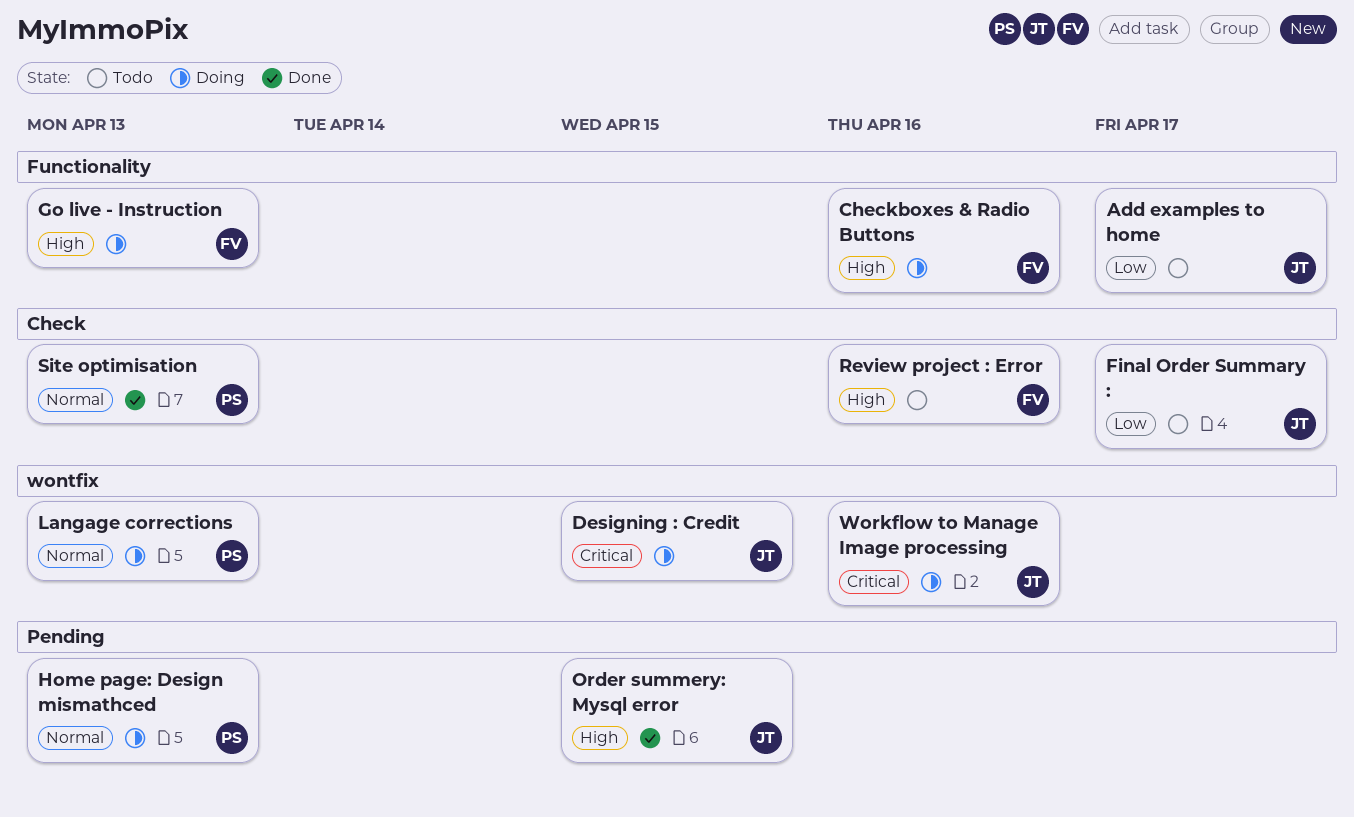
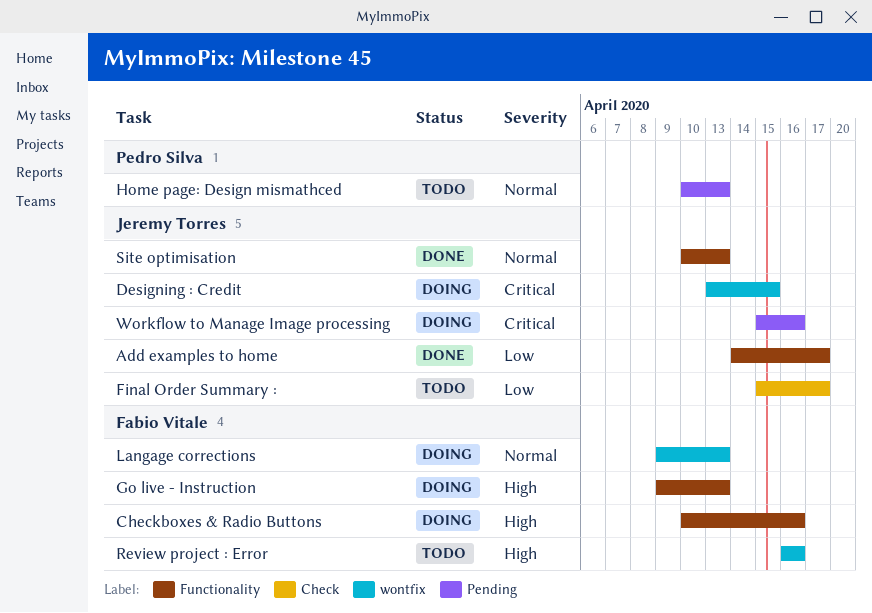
Add examples to home, status: Todo -> Done
Home page: Design mismathced, status: Doing -> Todo
Langage corrections, owner: Pedro Silva -> Fabio Vitale
Order summery: Mysql error: present -> none
Review project : Error, label: Check -> wontfix
Site optimisation, owner: Pedro Silva -> Jeremy Torres
Site optimisation, label: Check -> Functionality
Workflow to Manage Image processing, label: wontfix -> Pending

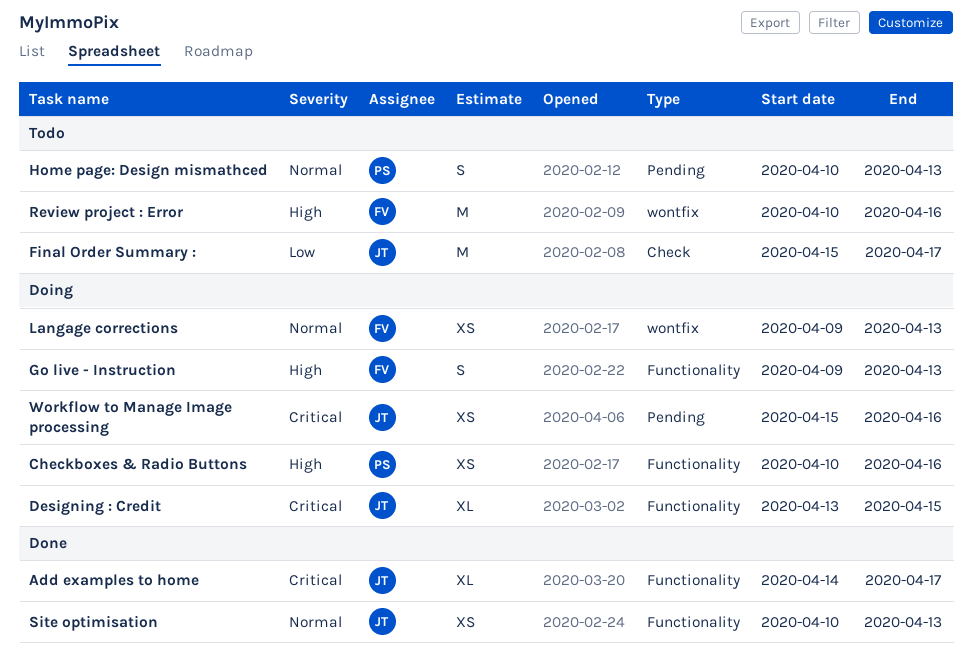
Add examples to home, priority: Low -> Critical
Checkboxes & Radio Buttons, owner: Fabio Vitale -> Pedro Silva
Designing : Credit, label: wontfix -> Functionality
Review project : Error, start: Apr 16 -> Apr 10

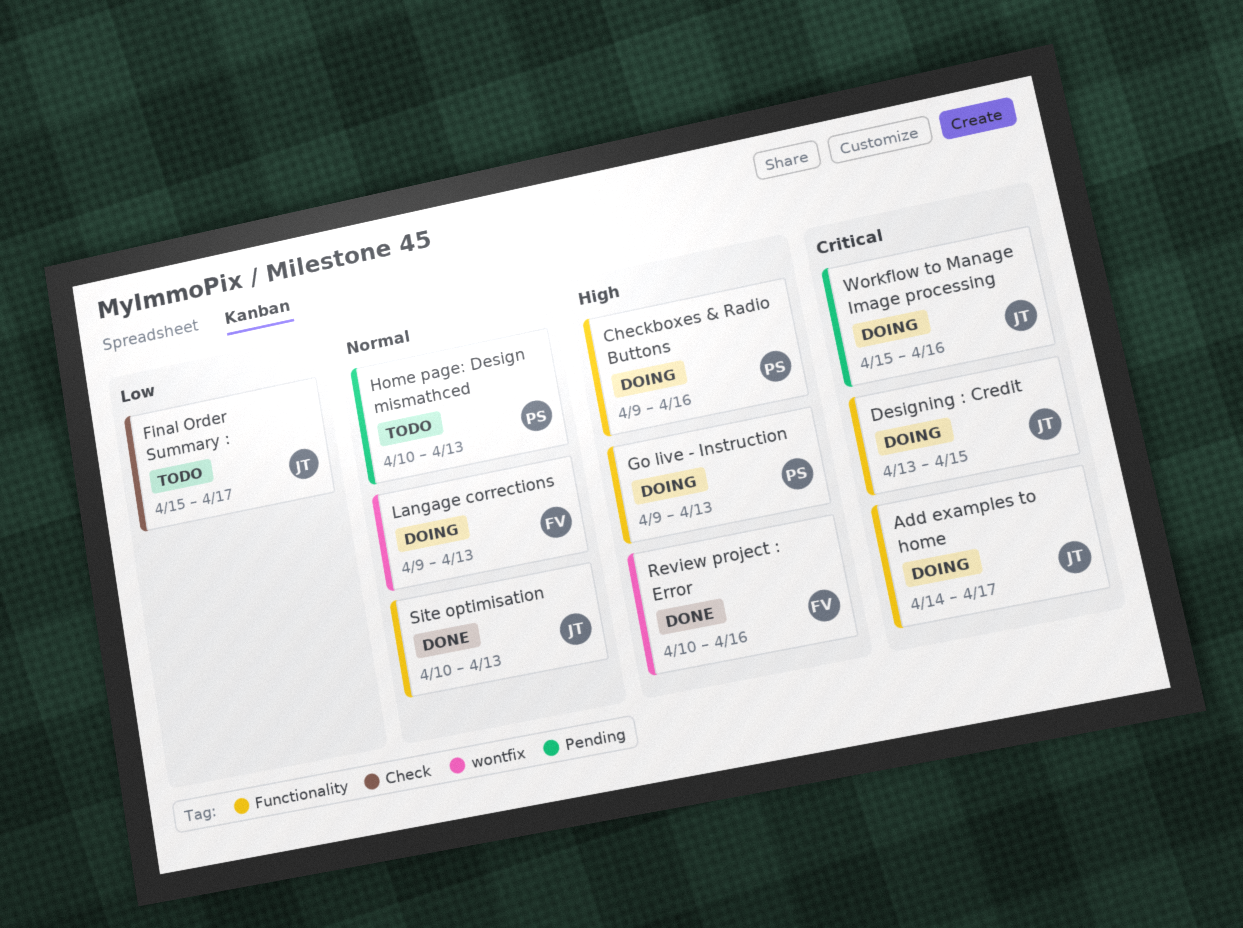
Add examples to home, status: Done -> Doing
Checkboxes & Radio Buttons, start: Apr 10 -> Apr 9
Go live - Instruction, owner: FV -> PS
Review project : Error, status: Todo -> Done

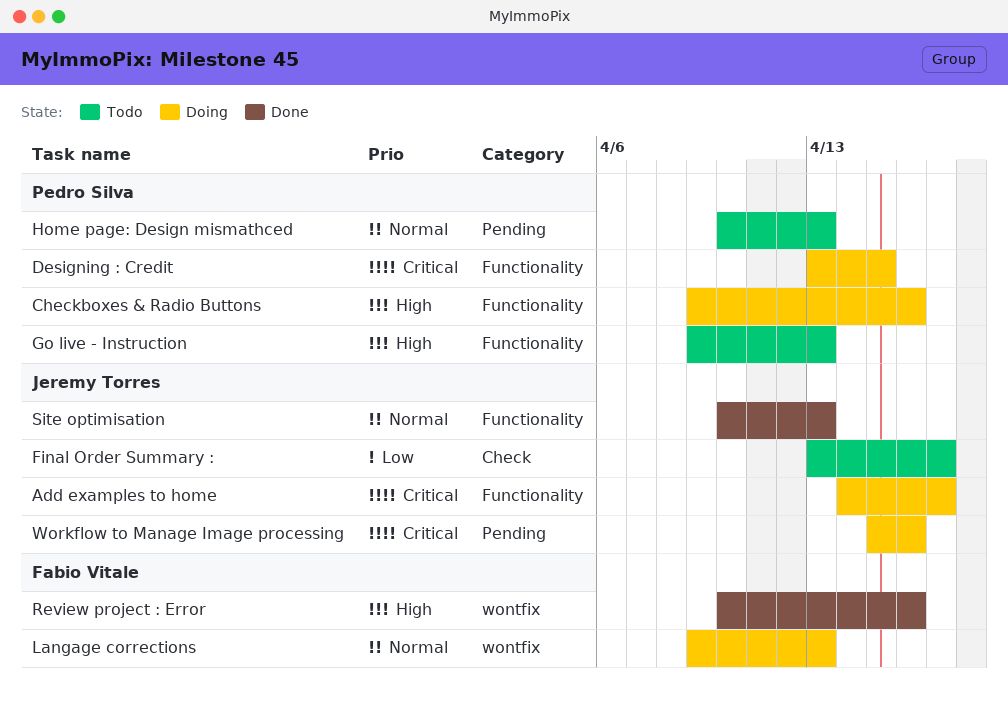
Designing : Credit, owner: Jeremy Torres -> Pedro Silva
Final Order Summary :, start: Apr 15 -> Apr 13
Go live - Instruction, status: Doing -> Todo

